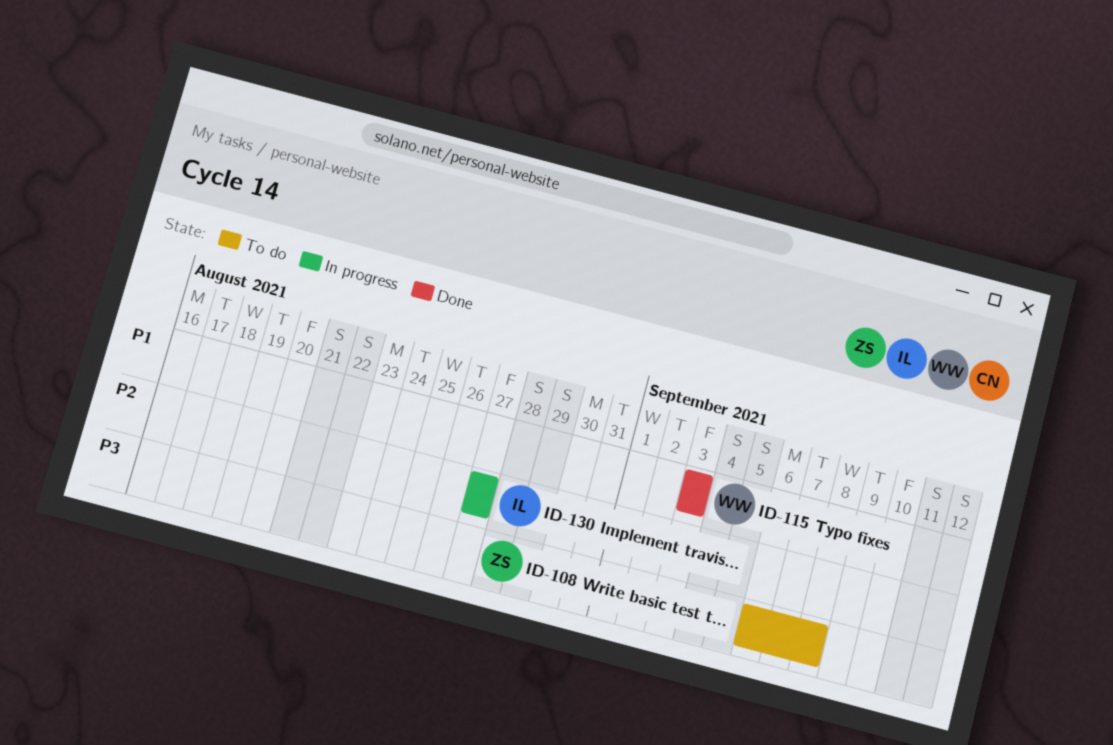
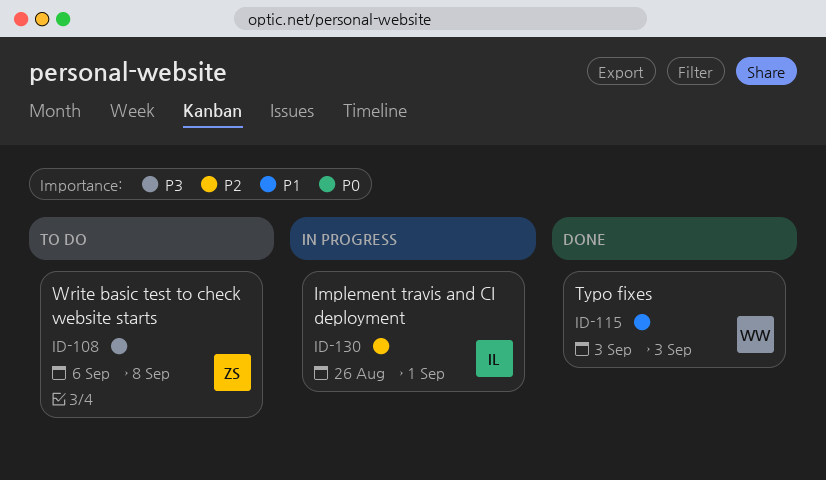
ID-130, start: Aug 27 -> Aug 26
ID-130, due: Aug 27 -> Sep 1

